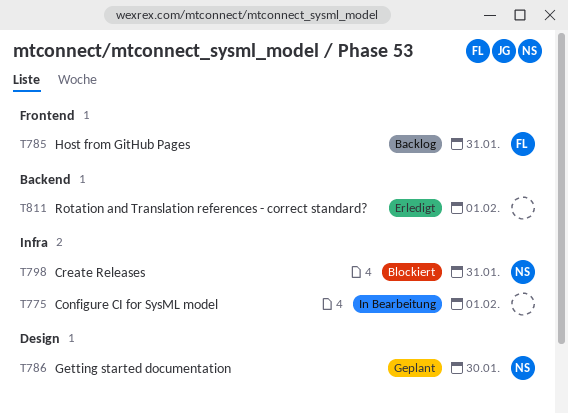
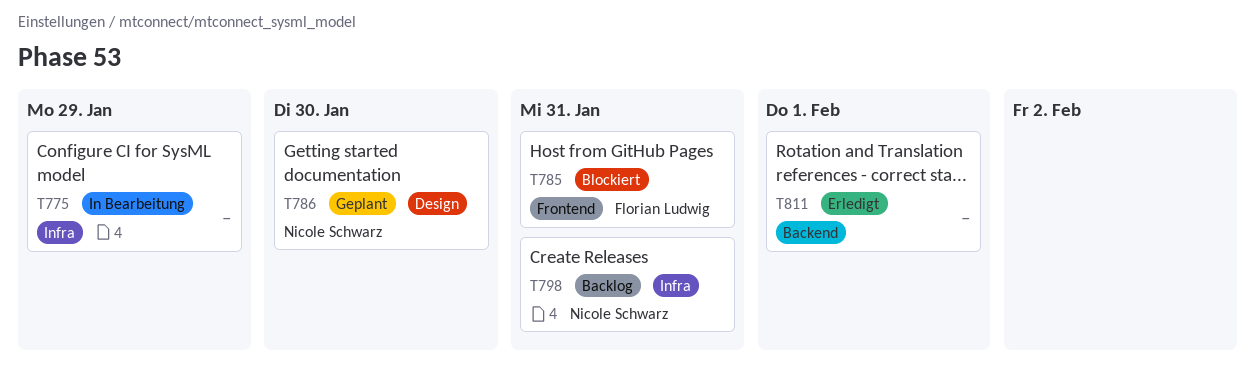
T775, due: Feb 1 -> Jan 29
T785, status: Backlog -> Blockiert
T798, status: Blockiert -> Backlog

